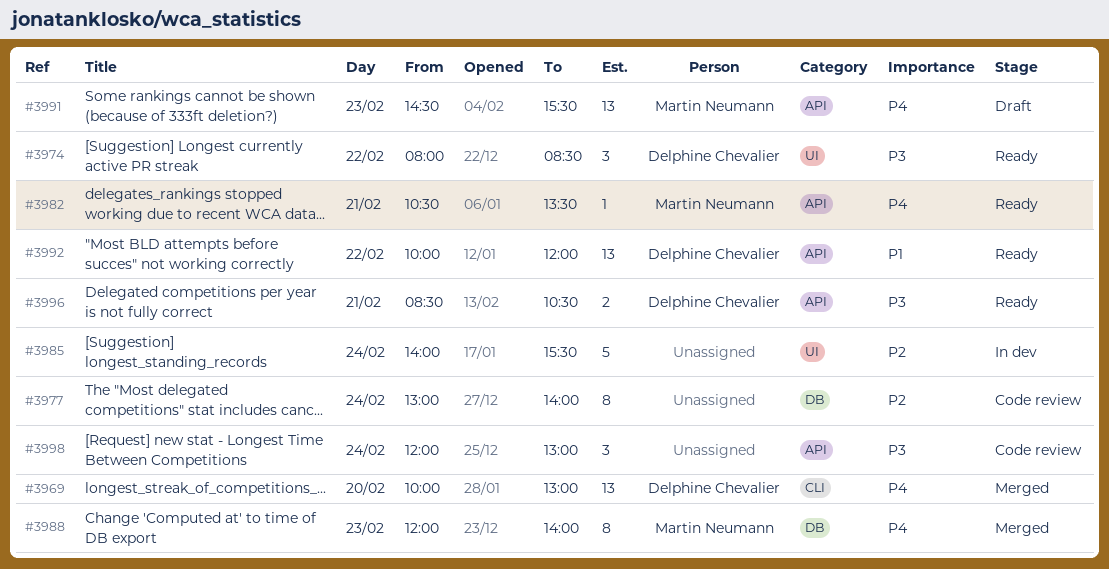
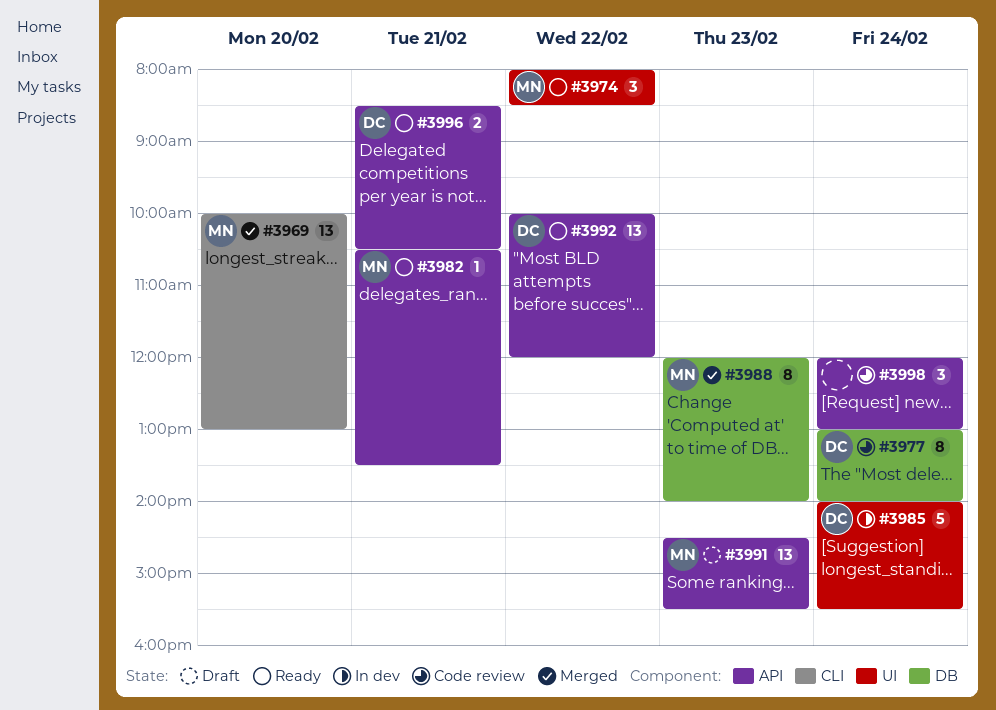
#3969, owner: Delphine Chevalier -> Martin Neumann
#3974, owner: Delphine Chevalier -> Martin Neumann
#3977, owner: none -> Delphine Chevalier
#3985, owner: none -> Delphine Chevalier

